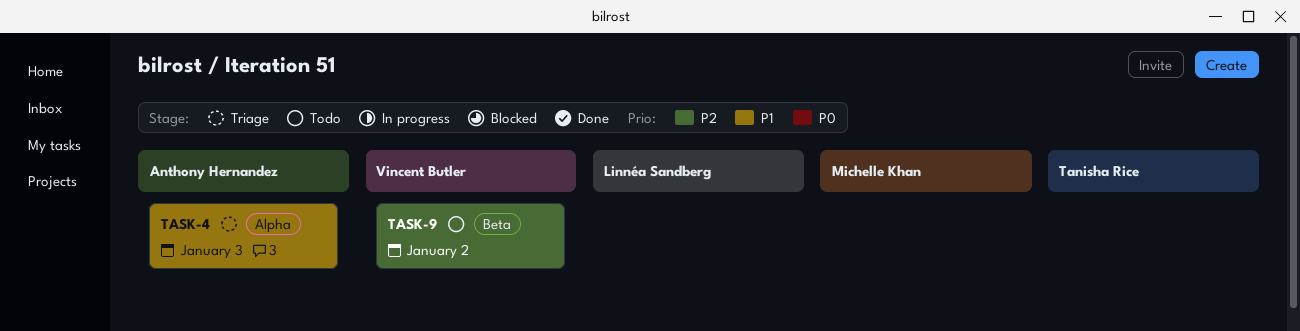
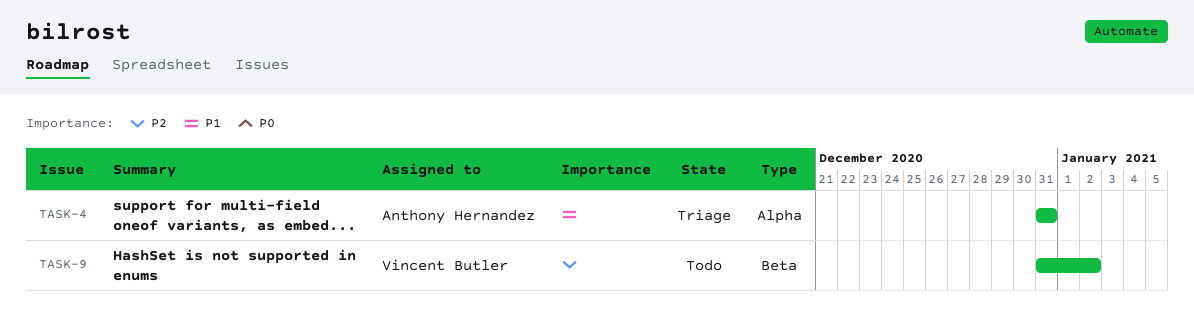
TASK-4, due: Jan 3 -> Dec 31

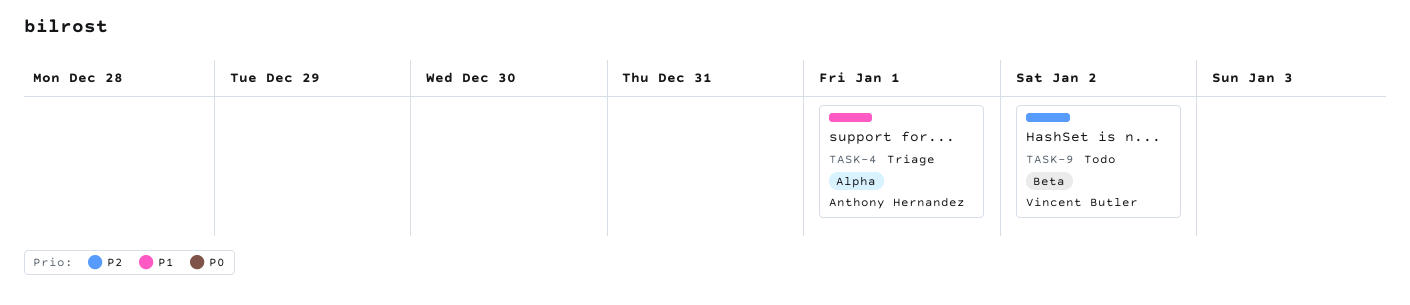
TASK-4, due: Dec 31 -> Jan 1

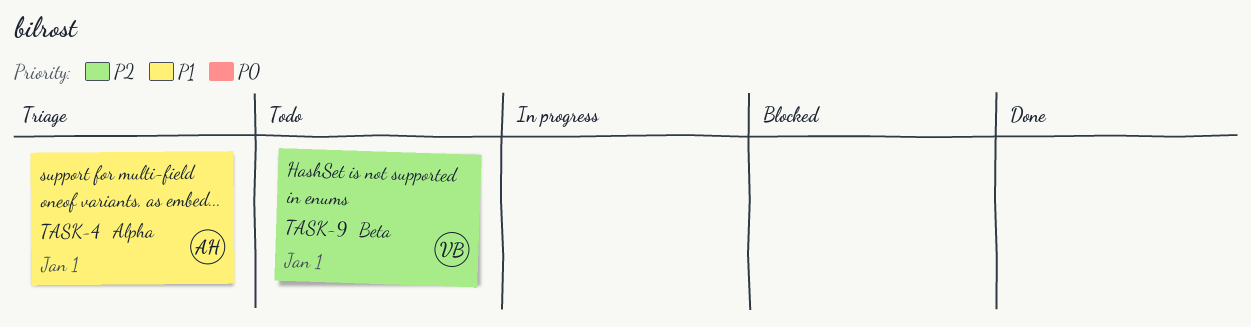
TASK-9, due: Jan 2 -> Jan 1

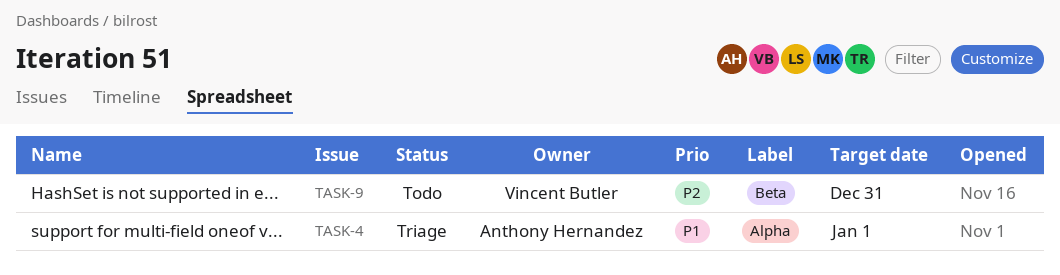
TASK-9, due: Jan 1 -> Dec 31

